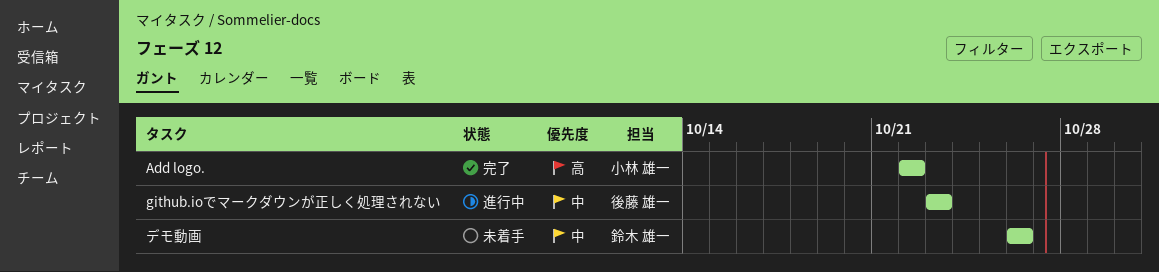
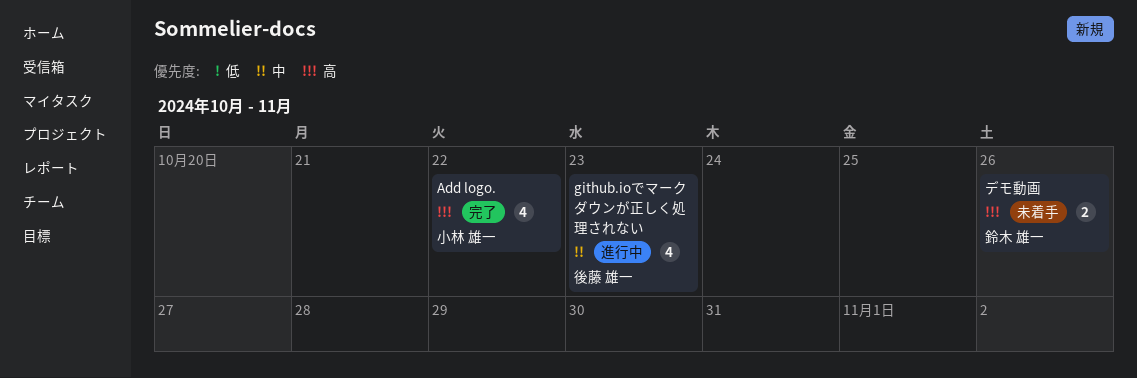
デモ動画, priority: 中 -> 高

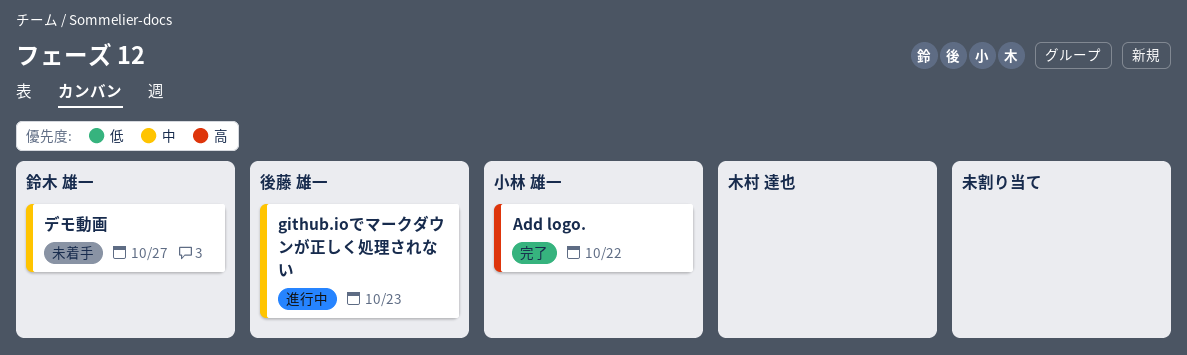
デモ動画, priority: 高 -> 中
デモ動画, due: Oct 26 -> Oct 27

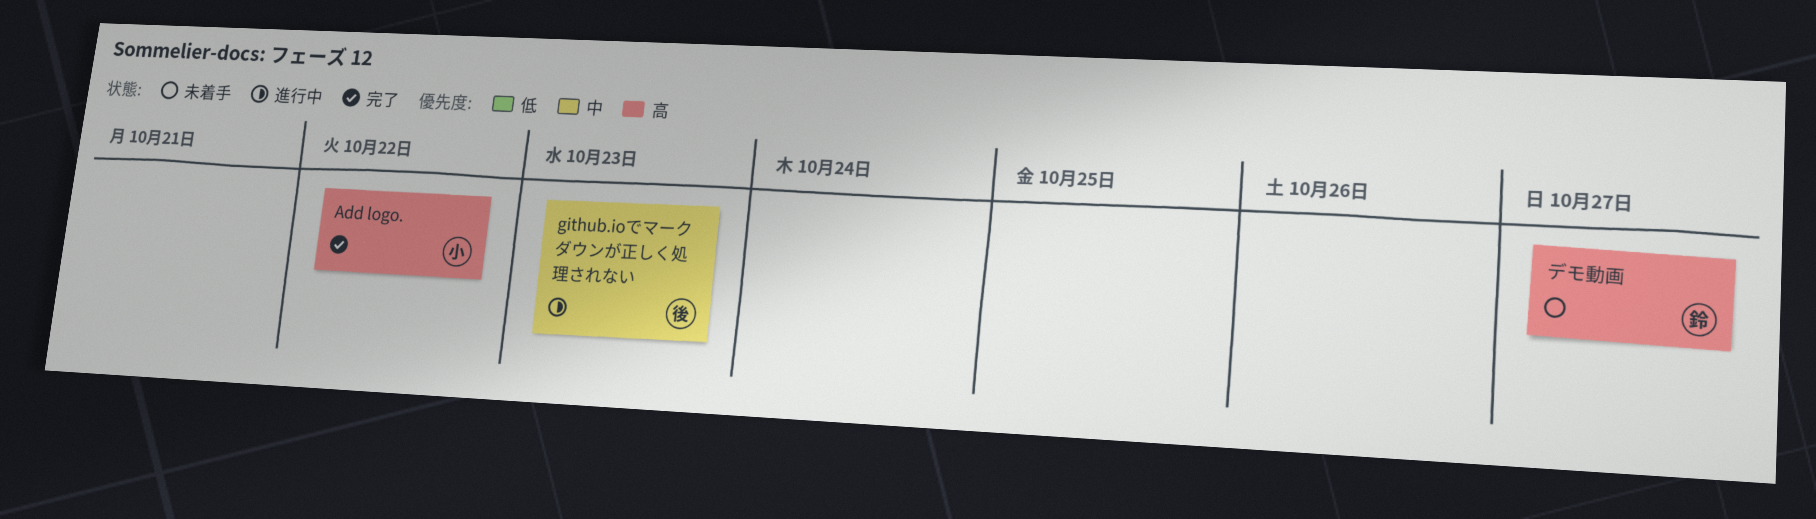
デモ動画, priority: 中 -> 高

